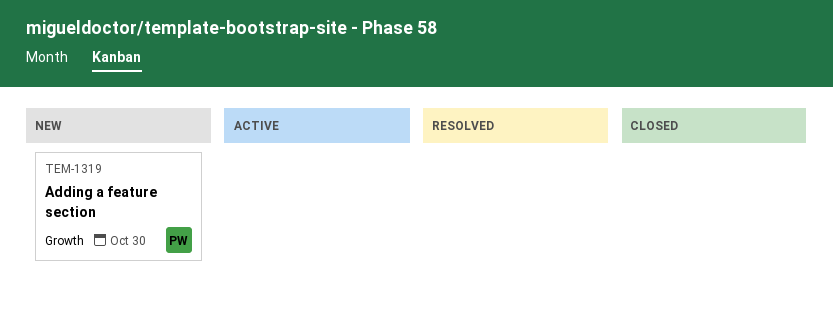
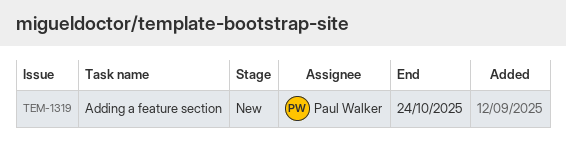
TEM-1319, due: Oct 30 -> Oct 24

